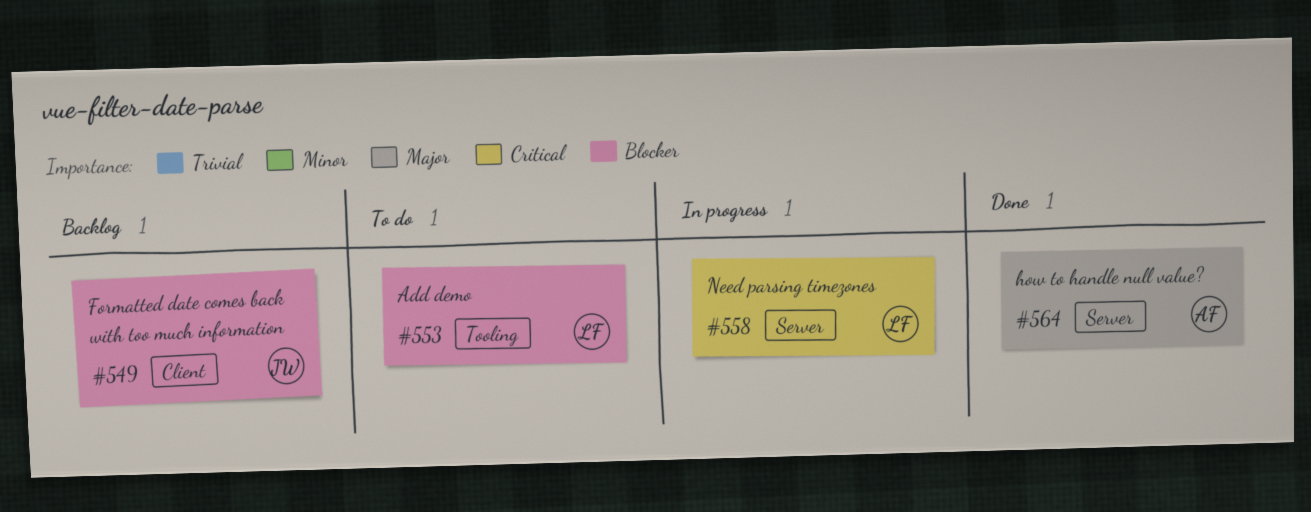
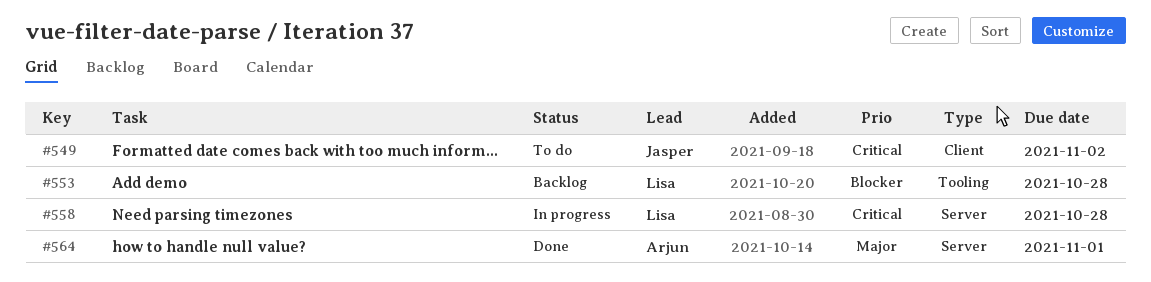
#549, status: Backlog -> To do
#549, priority: Blocker -> Critical
#553, status: To do -> Backlog

